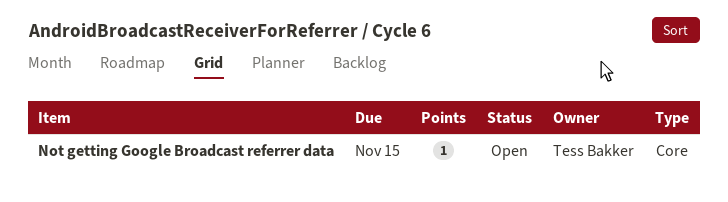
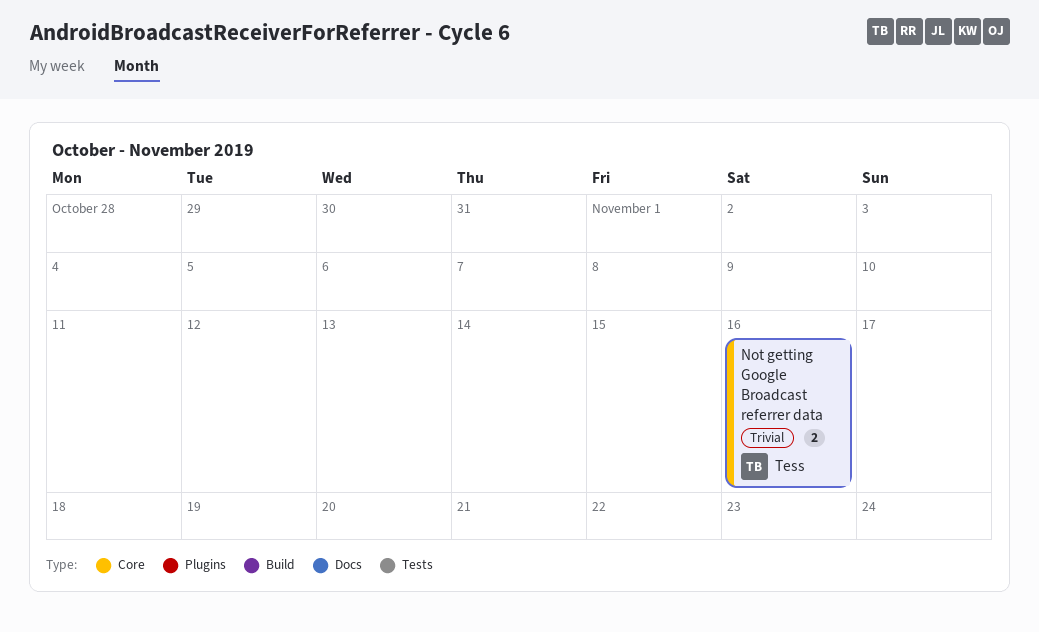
Not getting Google Broadcast referrer data, estimate: 1 -> 2
Not getting Google Broadcast referrer data, due: Nov 15 -> Nov 16

